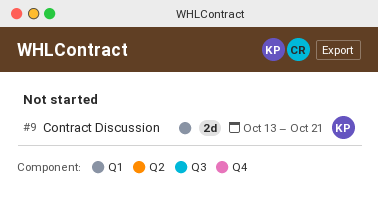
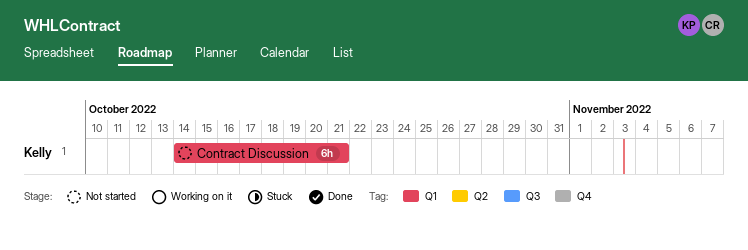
Contract Discussion, estimate: 2d -> 6h
Contract Discussion, start: Oct 13 -> Oct 14

